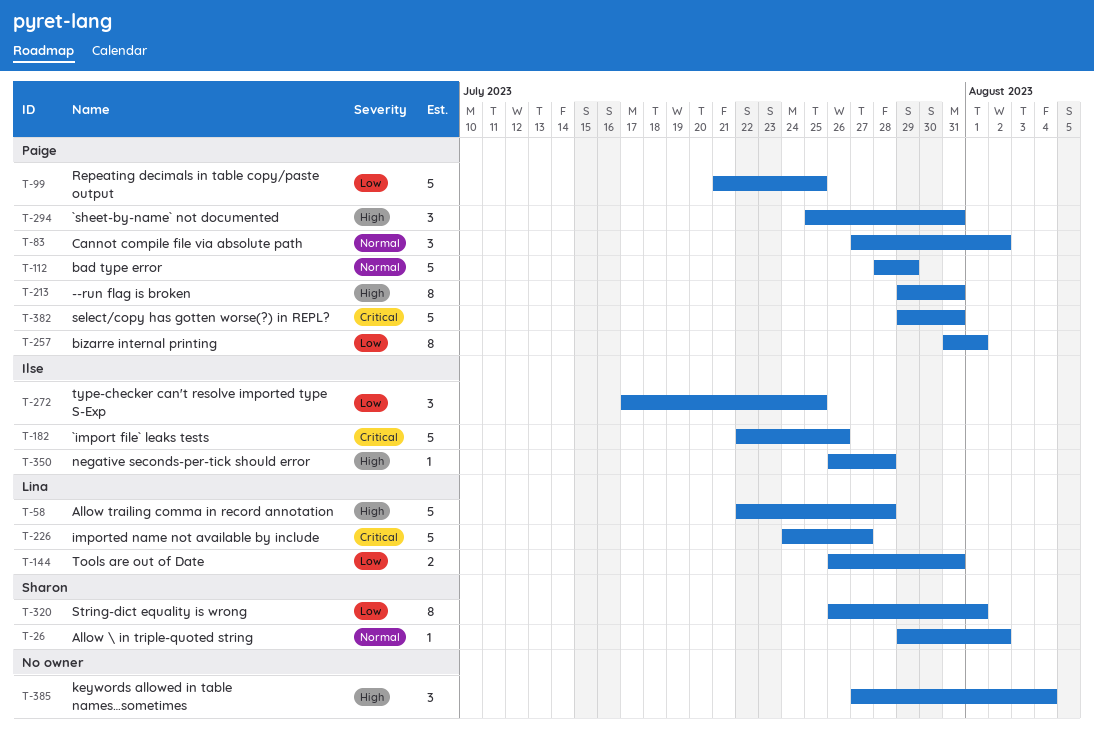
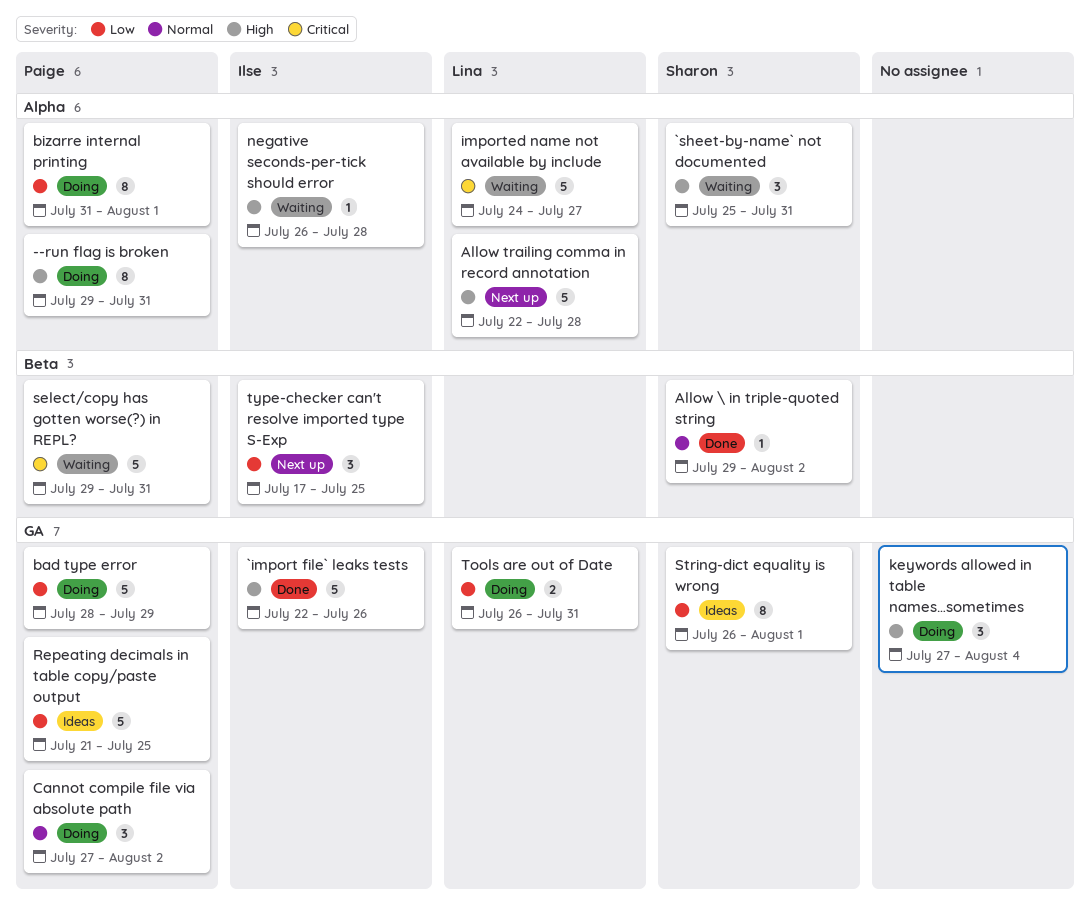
`import file` leaks tests, priority: Critical -> High
`sheet-by-name` not documented, owner: Paige -> Sharon
bad type error, priority: Normal -> Low

